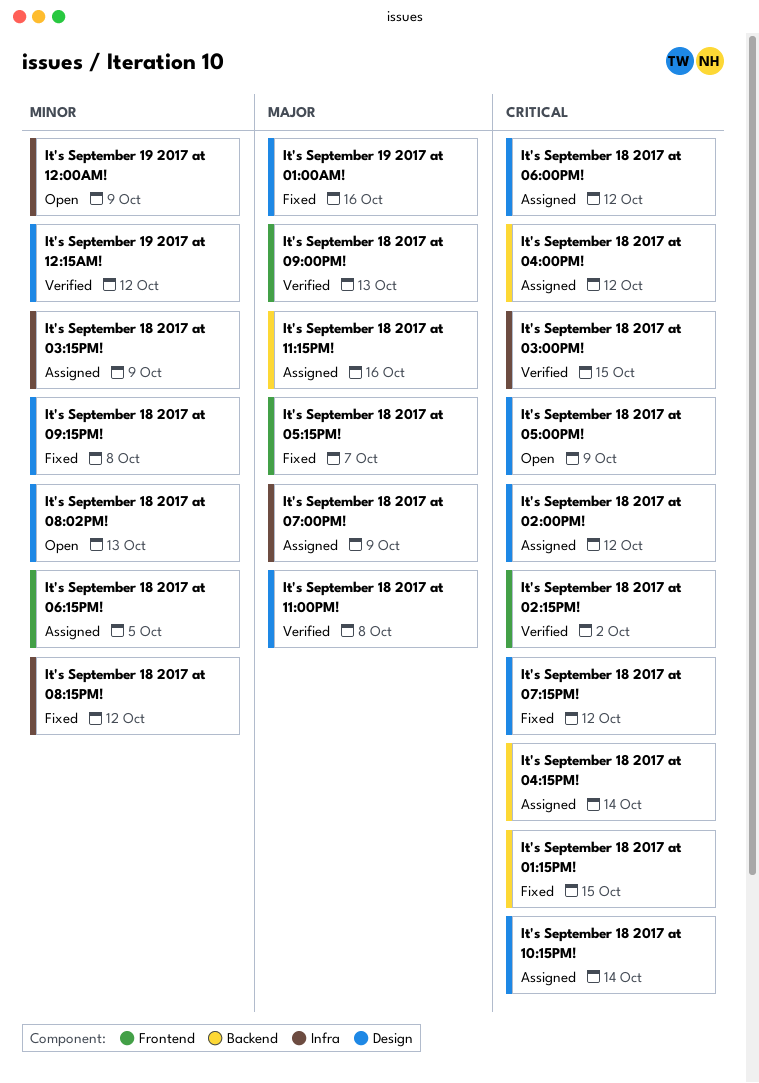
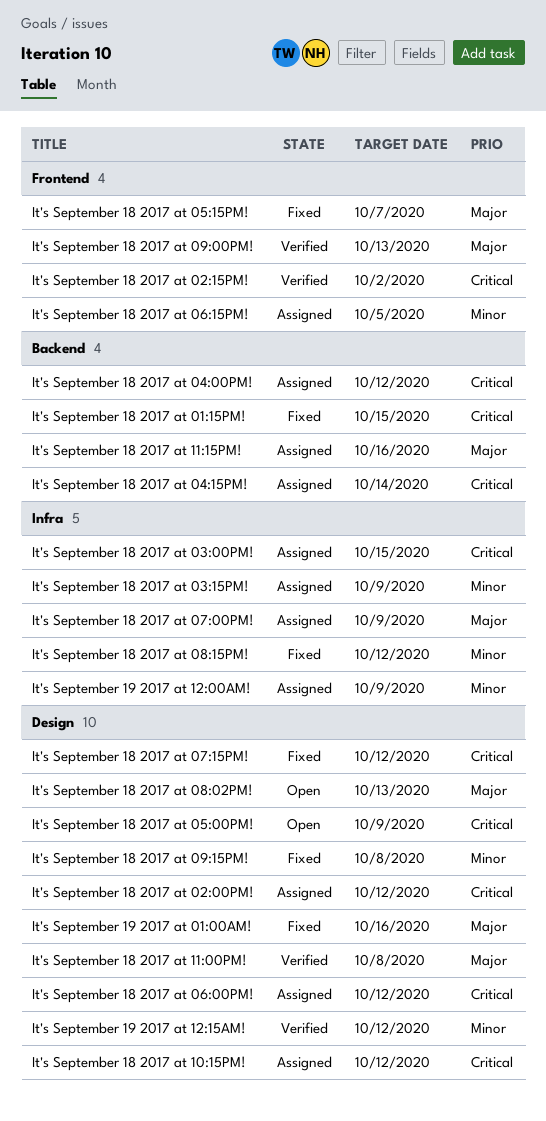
It's September 18 2017 at 03:00PM!, status: Verified -> Assigned
It's September 18 2017 at 08:02PM!, priority: Minor -> Major
It's September 18 2017 at 10:15PM!, due: Oct 14 -> Oct 12
It's September 19 2017 at 12:00AM!, status: Open -> Assigned

